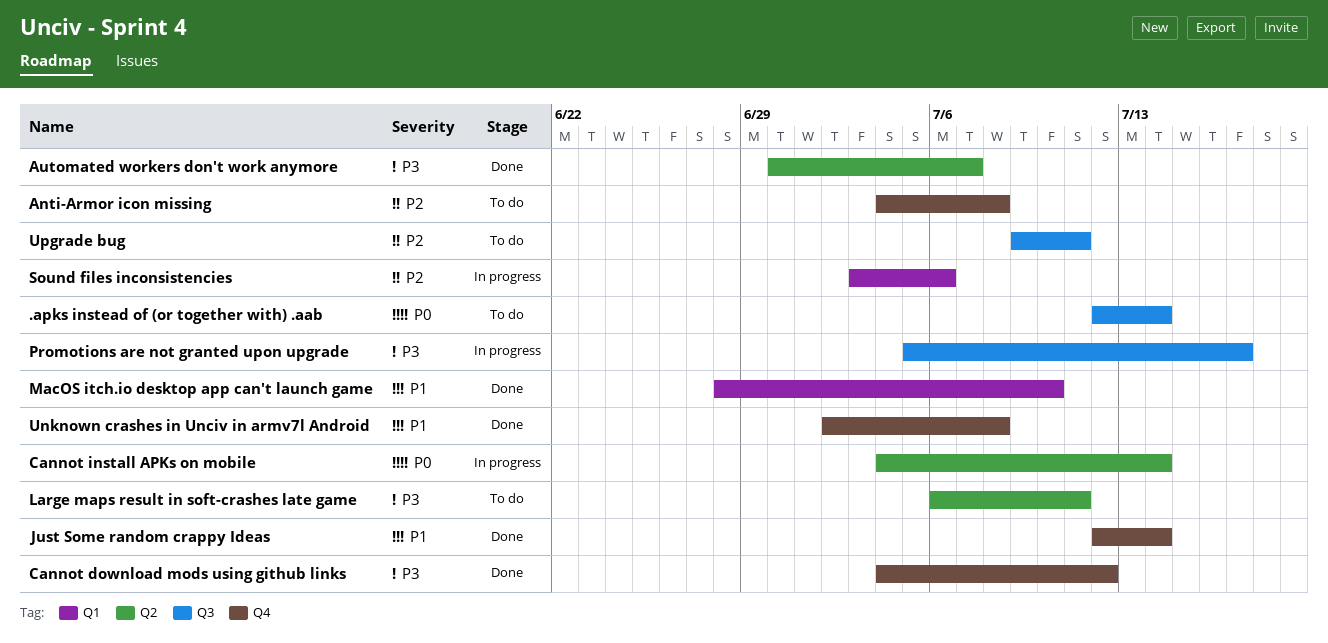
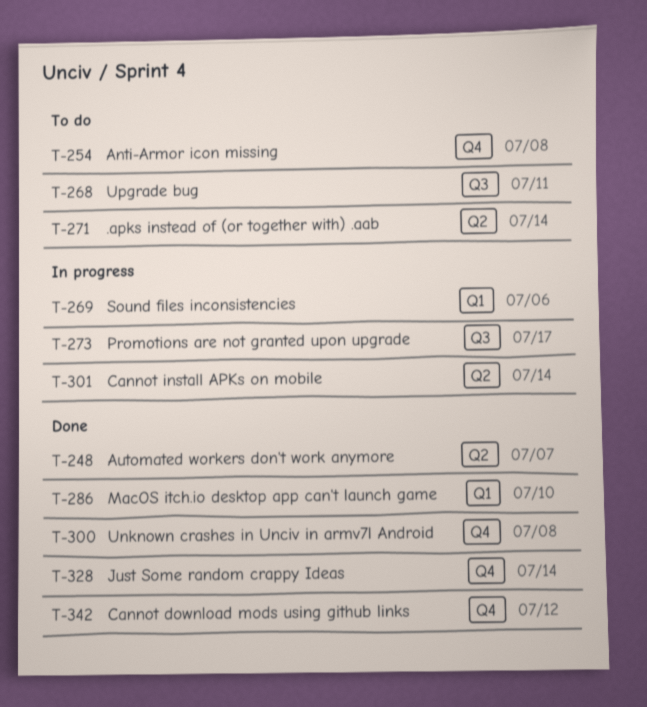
.apks instead of (or together with) .aab, label: Q3 -> Q2
Large maps result in soft-crashes late game: present -> none

